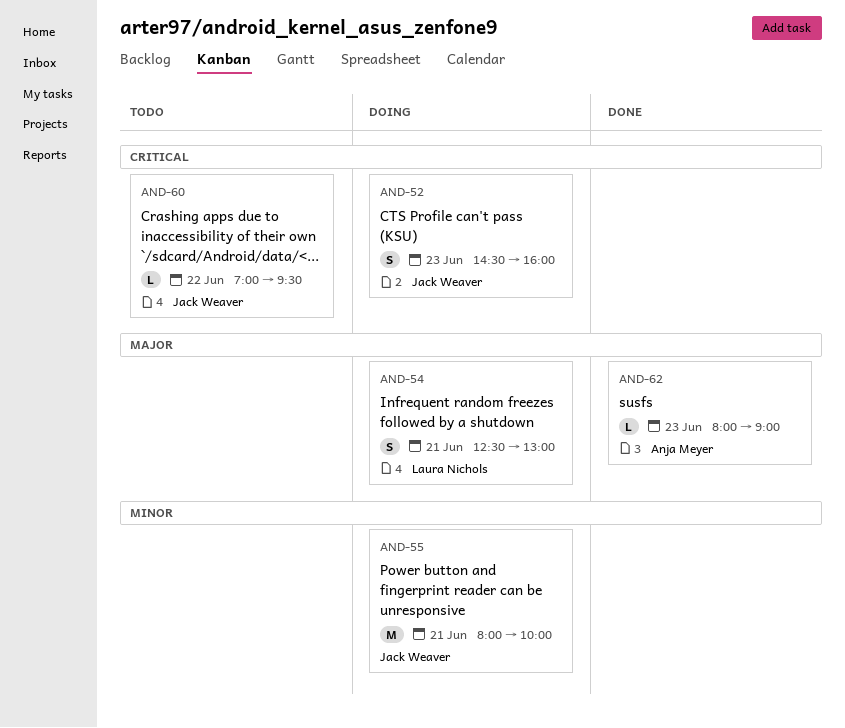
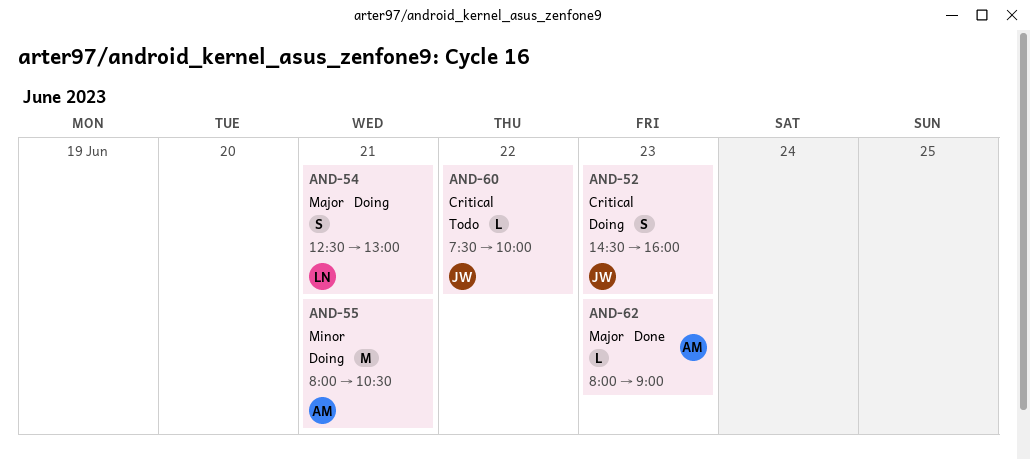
AND-55, owner: Jack Weaver -> Anja Meyer
AND-55, ends: 10:00 -> 10:30
AND-60, begins: 07:00 -> 07:30
AND-60, ends: 09:30 -> 10:00

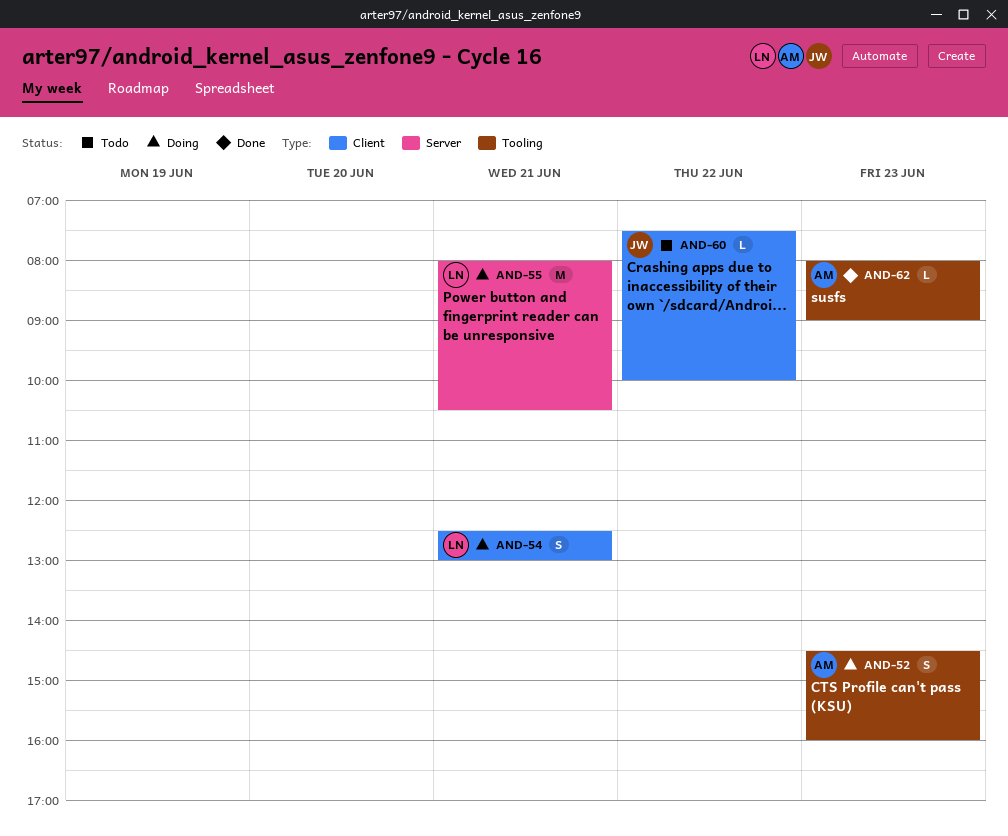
AND-52, owner: JW -> AM
AND-55, owner: AM -> LN

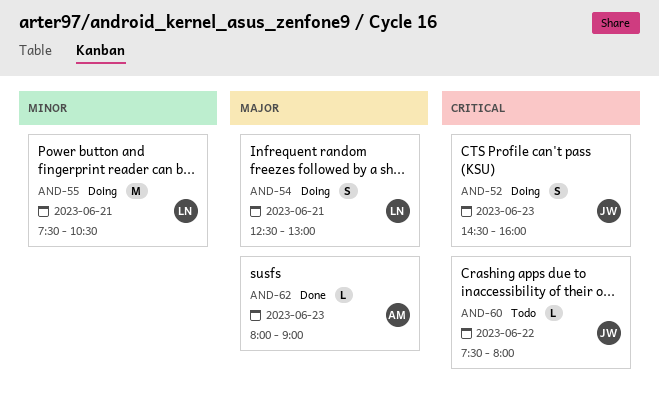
AND-52, owner: AM -> JW
AND-55, begins: 08:00 -> 07:30
AND-60, ends: 10:00 -> 08:00

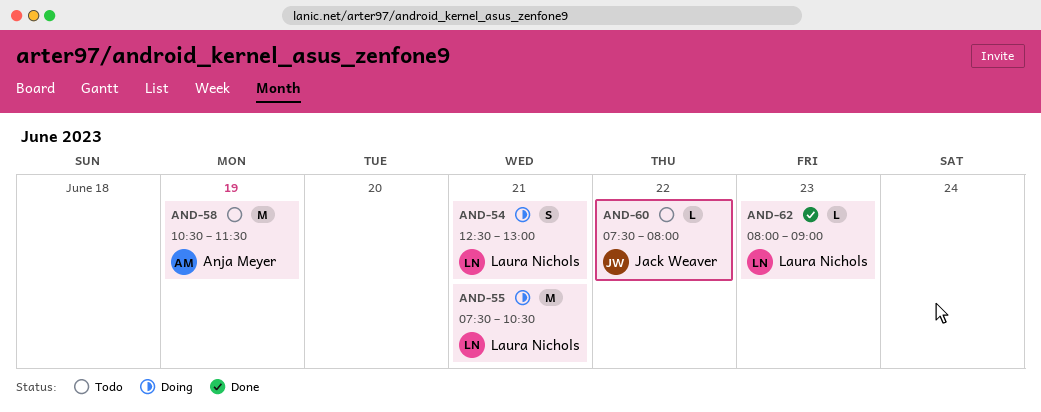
AND-52: present -> none
AND-58: none -> present
AND-62, owner: Anja Meyer -> Laura Nichols

